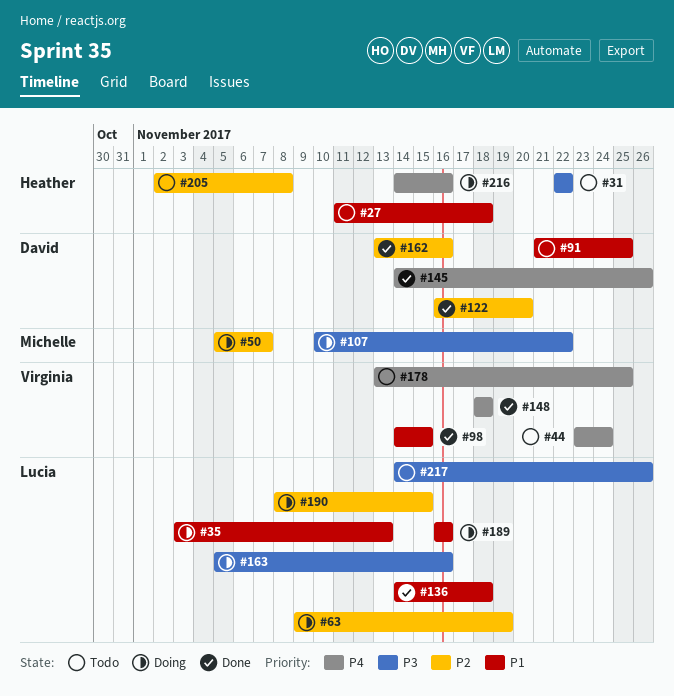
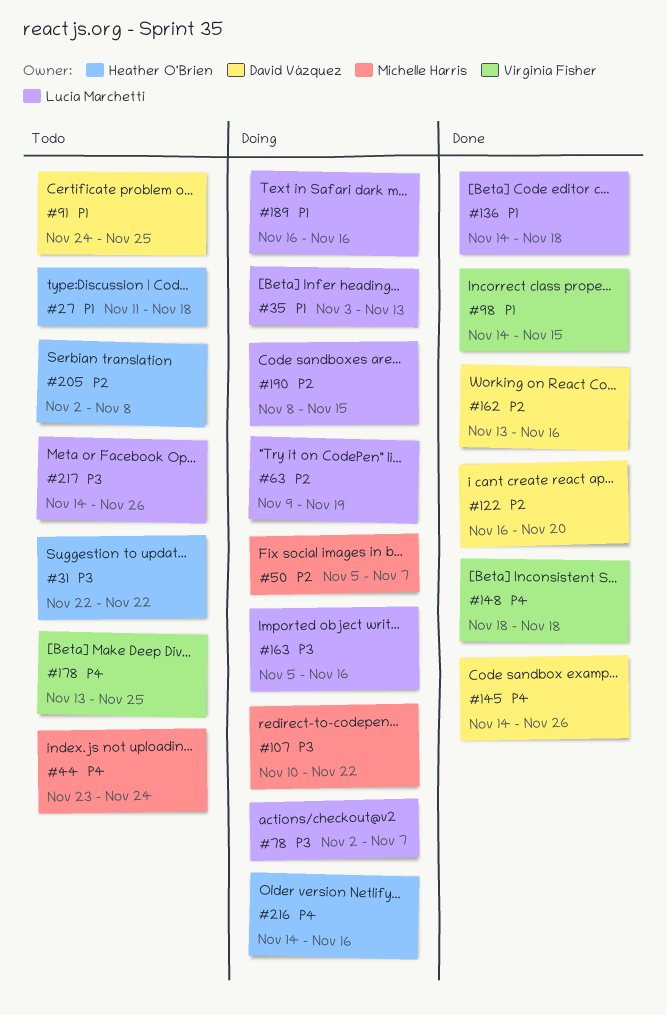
#44, owner: Virginia Fisher -> Michelle Harris
#78: none -> present
#91, start: Nov 21 -> Nov 24

